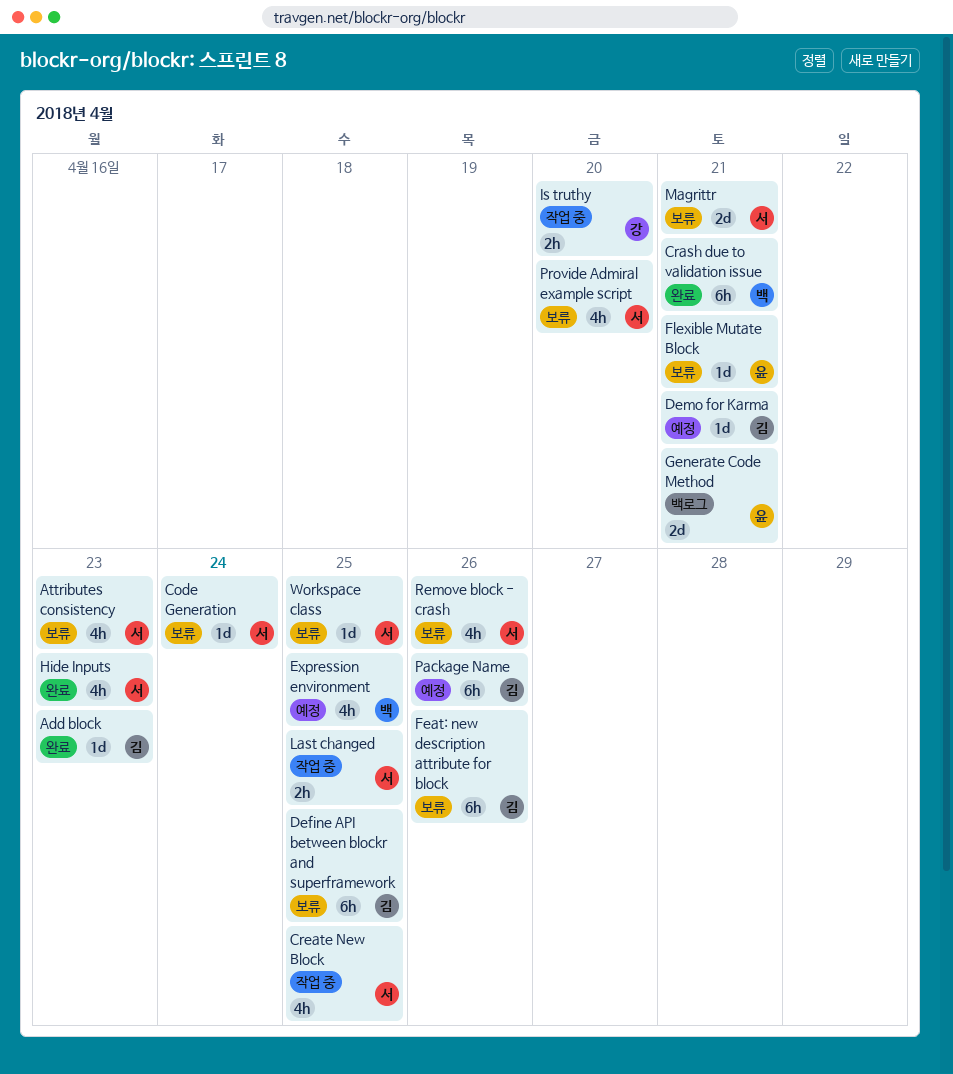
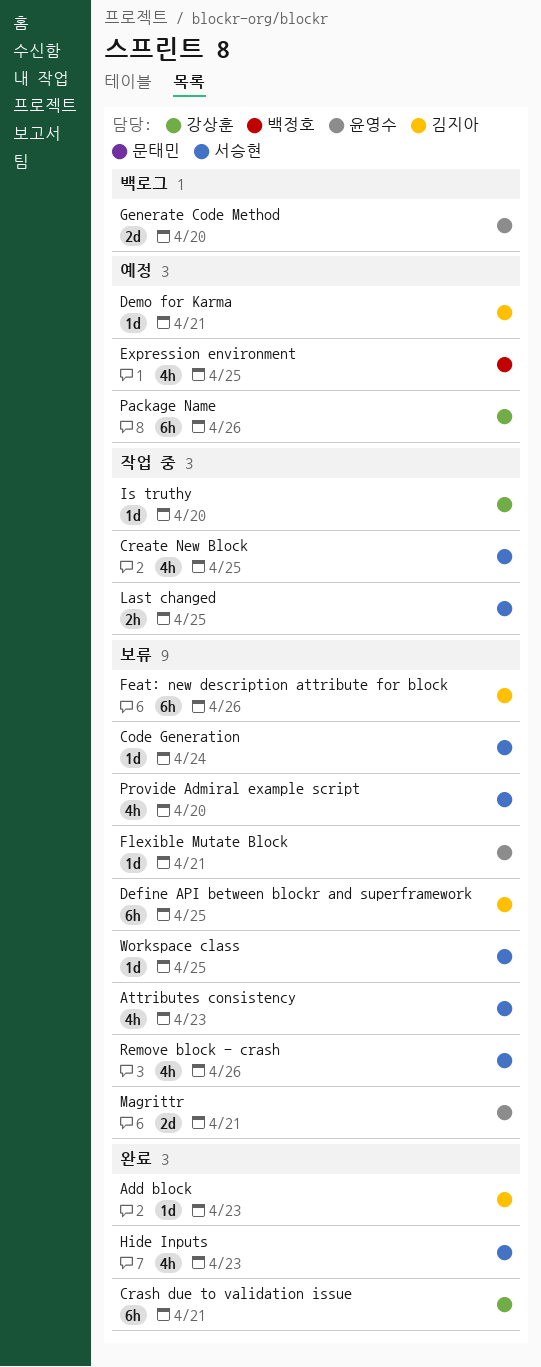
Crash due to validation issue, owner: 백정호 -> 강상훈
Generate Code Method, due: Apr 21 -> Apr 20
Is truthy, estimate: 2h -> 1d
Magrittr, owner: 서승현 -> 윤영수
Package Name, owner: 김지아 -> 강상훈

